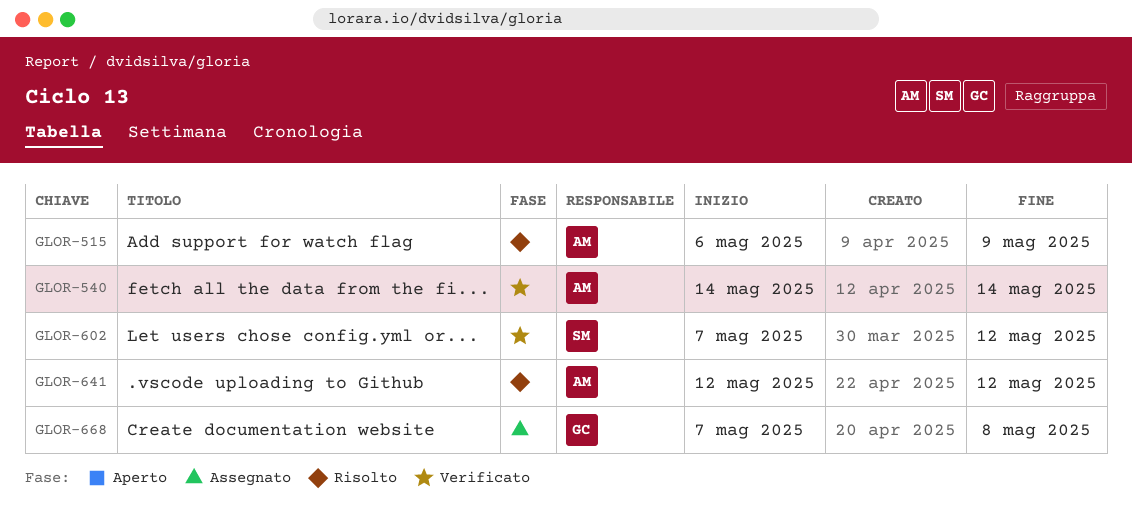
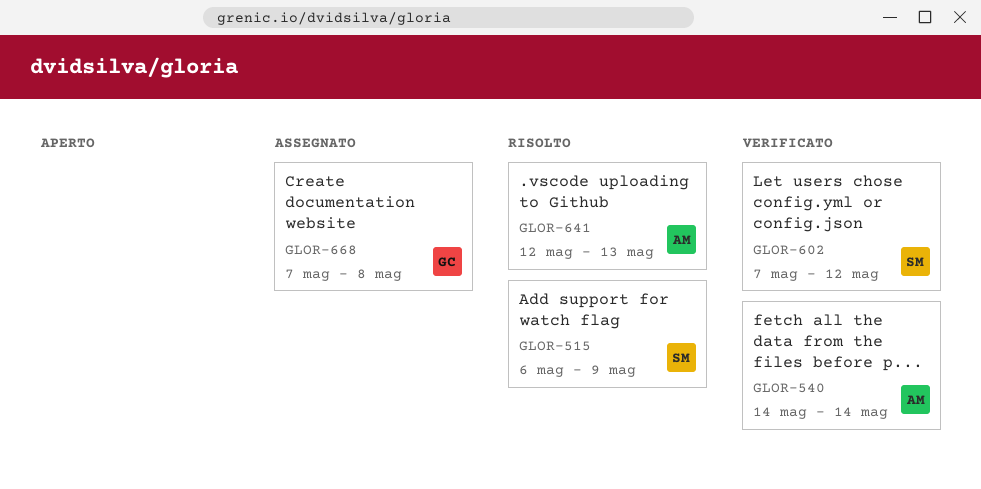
GLOR-515, owner: AM -> SM
GLOR-641, due: May 12 -> May 13

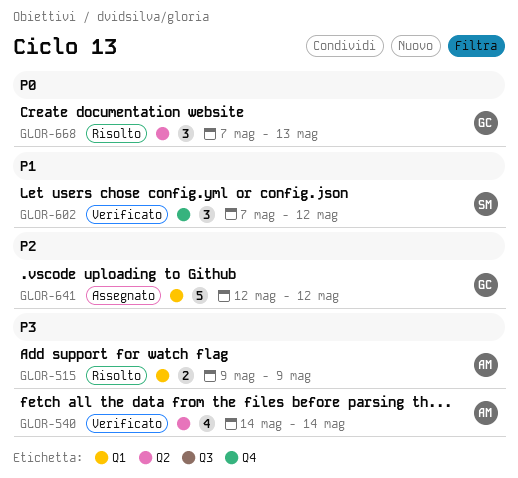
GLOR-515, owner: SM -> AM
GLOR-515, start: May 6 -> May 9
GLOR-641, status: Risolto -> Assegnato
GLOR-641, owner: AM -> GC
GLOR-641, due: May 13 -> May 12
GLOR-668, status: Assegnato -> Risolto
GLOR-668, due: May 8 -> May 13

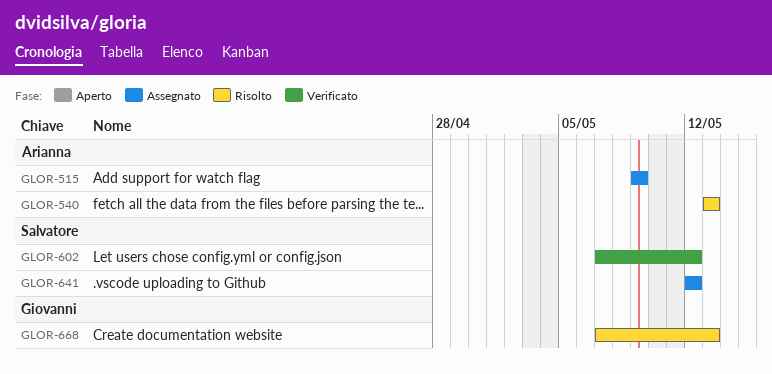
GLOR-515, status: Risolto -> Assegnato
GLOR-540, status: Verificato -> Risolto
GLOR-540, start: May 14 -> May 13
GLOR-540, due: May 14 -> May 13
GLOR-641, owner: Giovanni -> Salvatore

